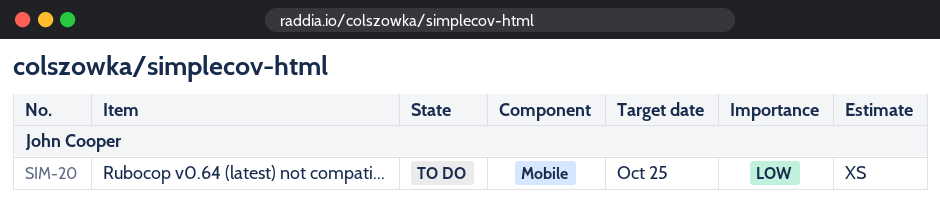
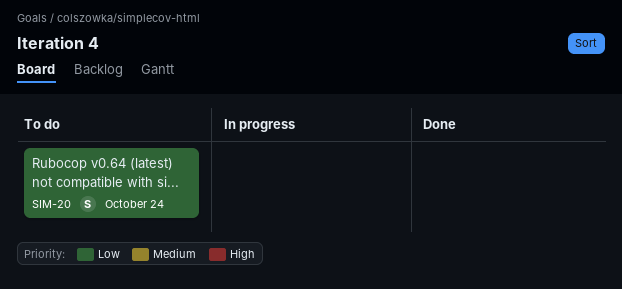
SIM-20, estimate: XS -> S
SIM-20, due: Oct 25 -> Oct 24

